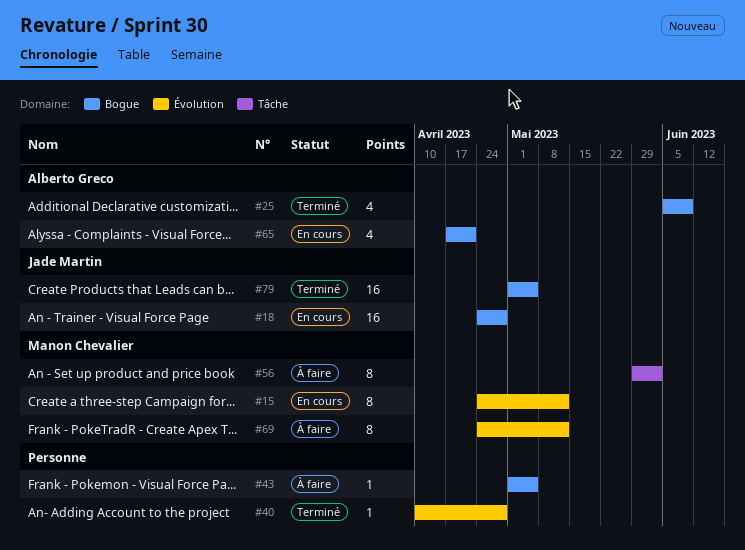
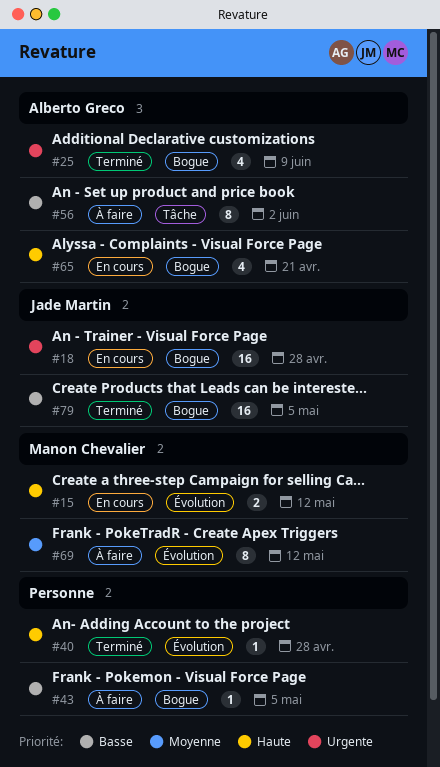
#15, estimate: 8 -> 2
#56, owner: Manon Chevalier -> Alberto Greco

